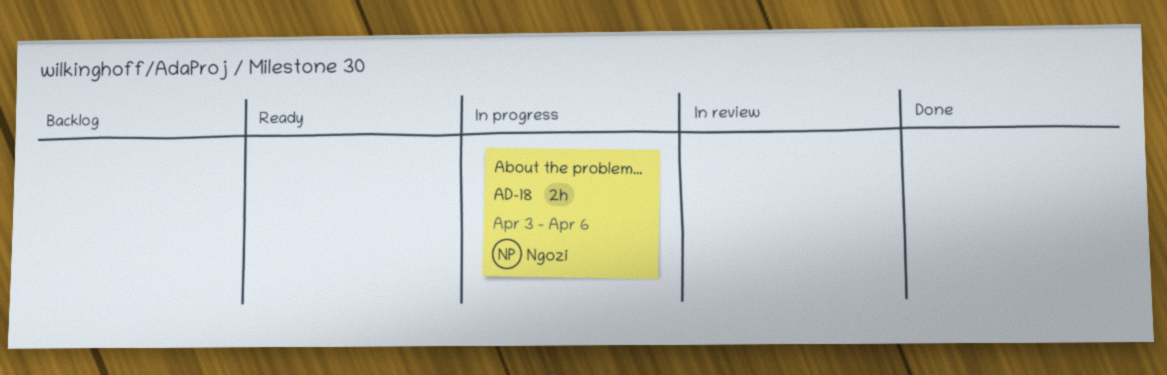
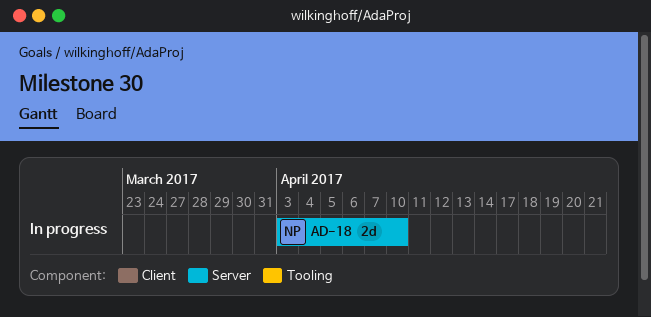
AD-18, estimate: 2h -> 2d
AD-18, due: Apr 6 -> Apr 10

